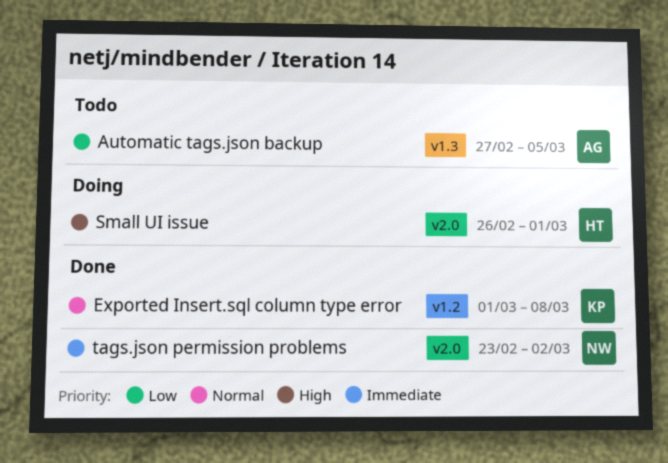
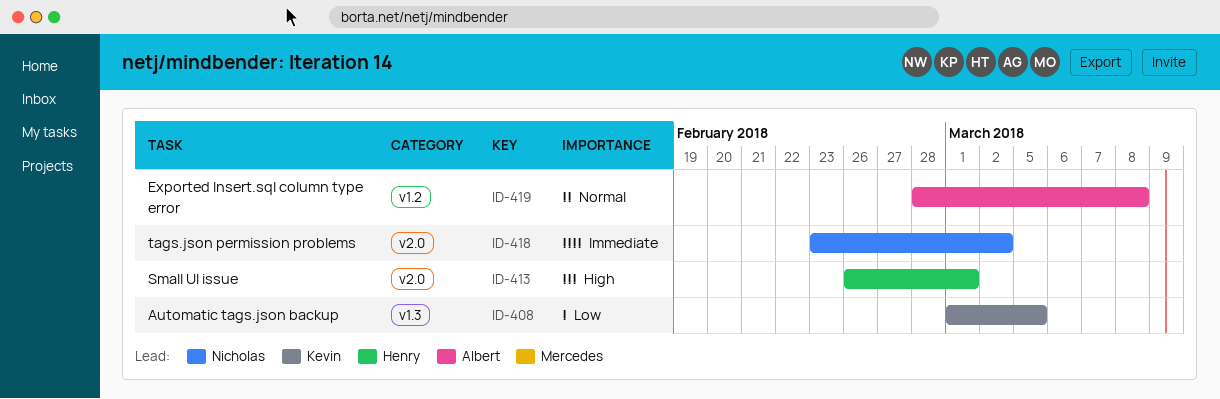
Automatic tags.json backup, owner: Albert -> Kevin
Automatic tags.json backup, start: Feb 27 -> Mar 1
Exported Insert.sql column type error, owner: Kevin -> Albert
Exported Insert.sql column type error, start: Mar 1 -> Feb 28

